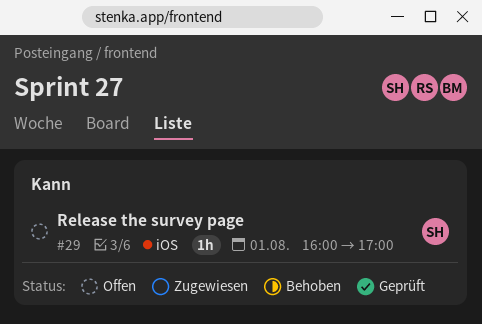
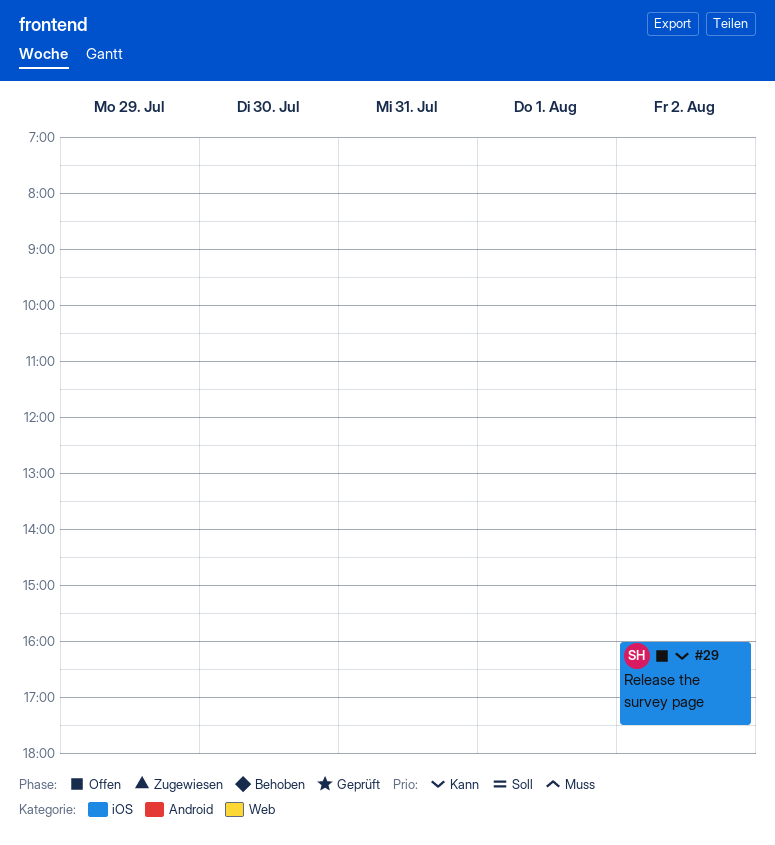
#29, day: Aug 1 -> Aug 2
#29, ends: 17:00 -> 17:30

